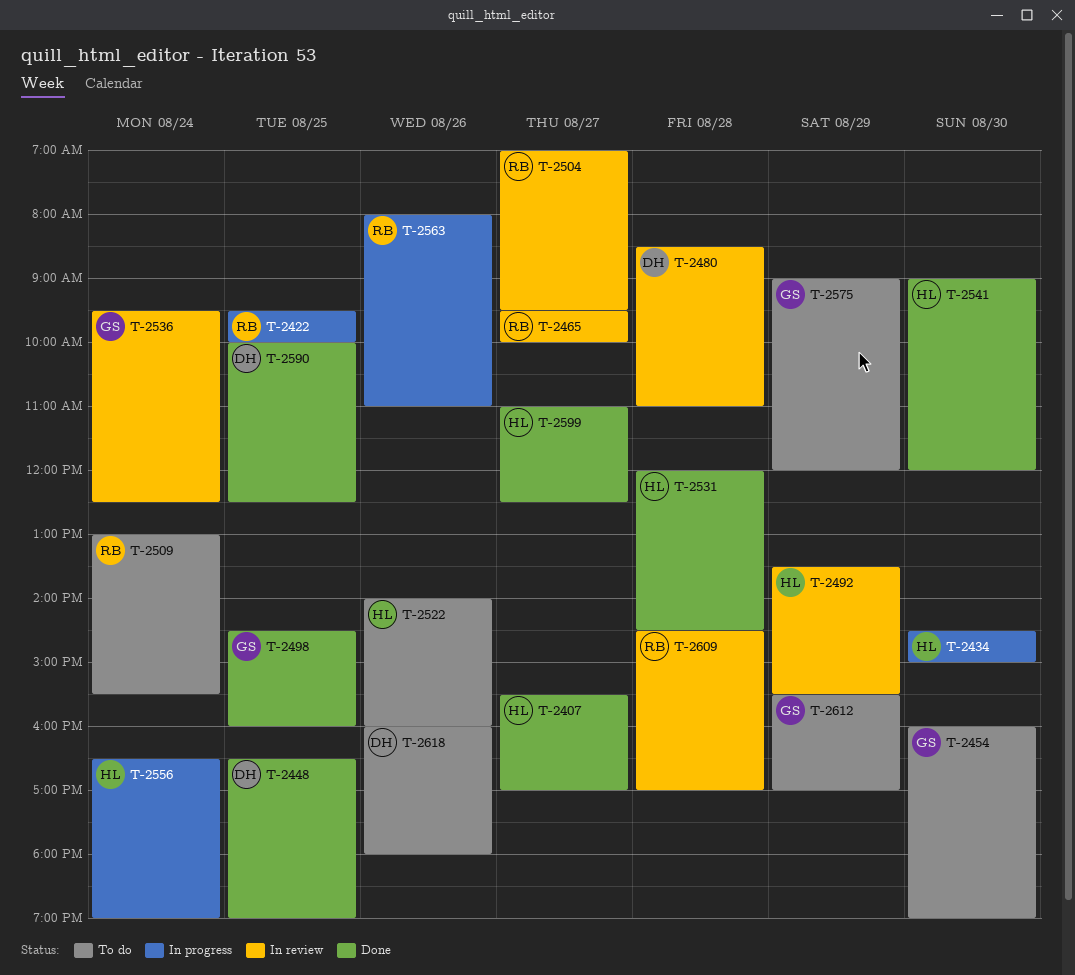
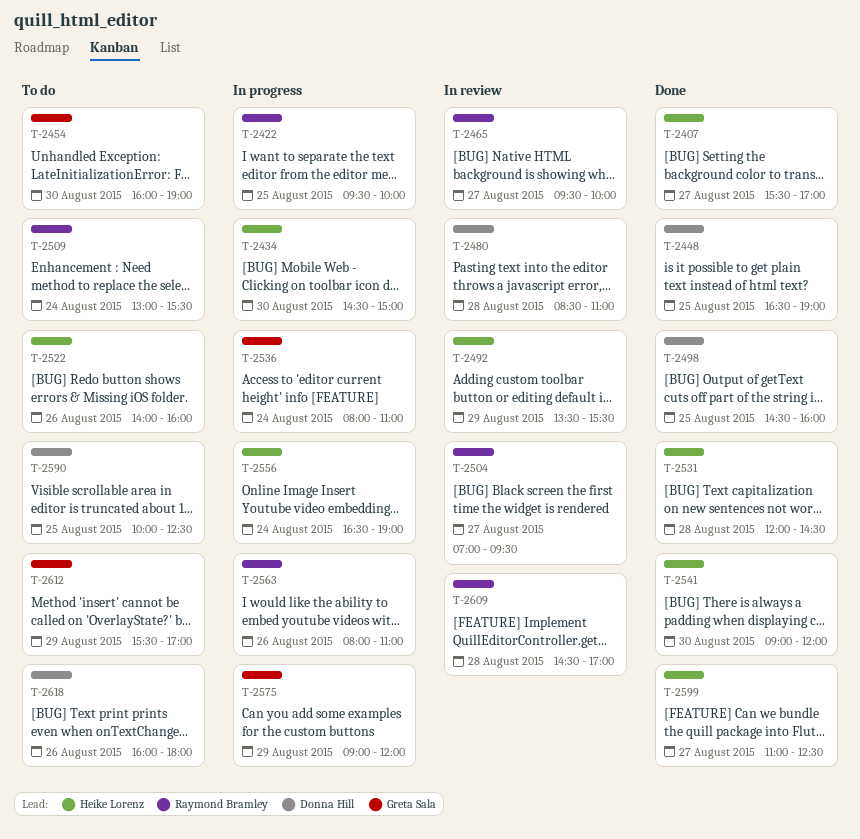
T-2498, owner: Greta Sala -> Donna Hill
T-2536, status: In review -> In progress
T-2536, begins: 09:30 -> 08:00
T-2536, ends: 12:30 -> 11:00
T-2575, status: To do -> In progress
T-2590, status: Done -> To do

